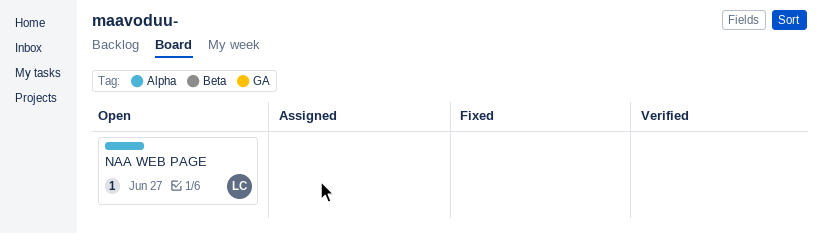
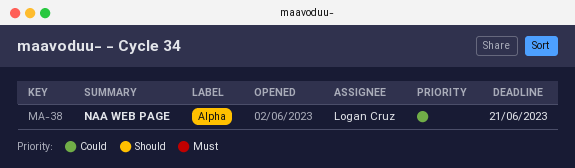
NAA WEB PAGE, due: Jun 27 -> Jun 21

